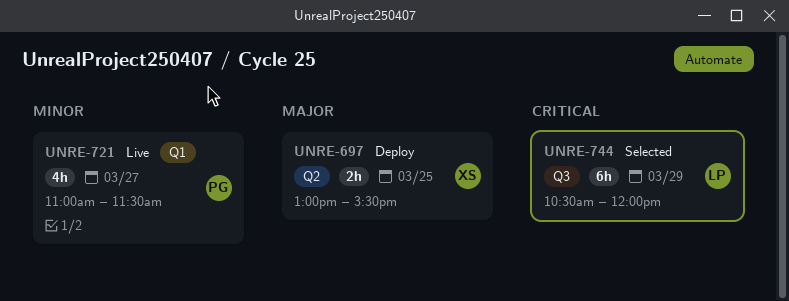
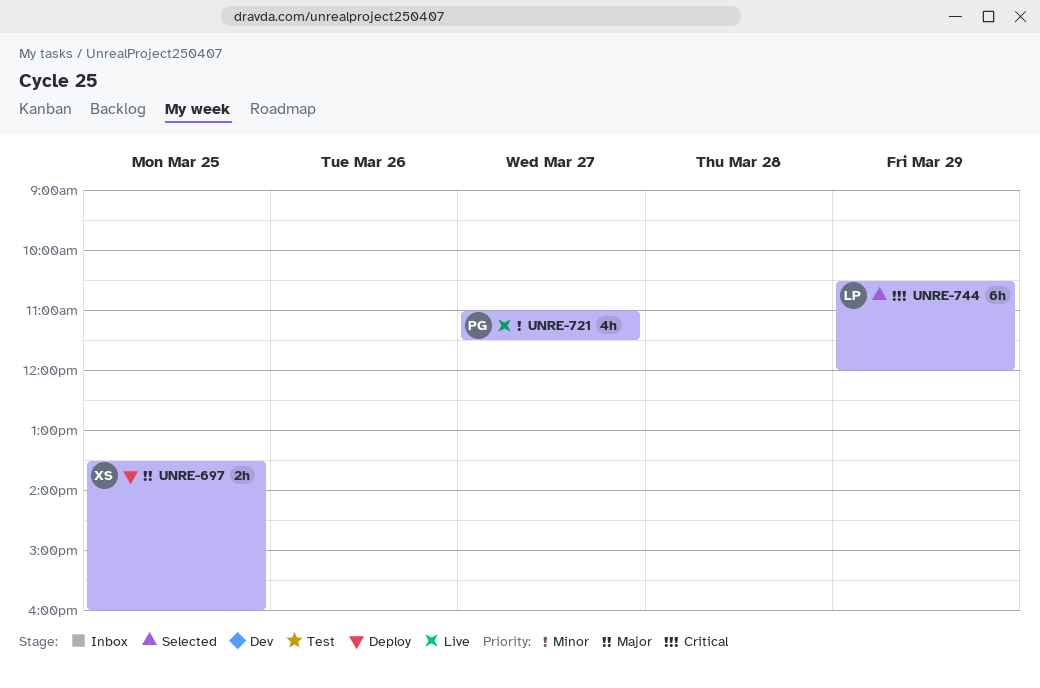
UNRE-697, begins: 13:00 -> 13:30
UNRE-697, ends: 15:30 -> 16:00

